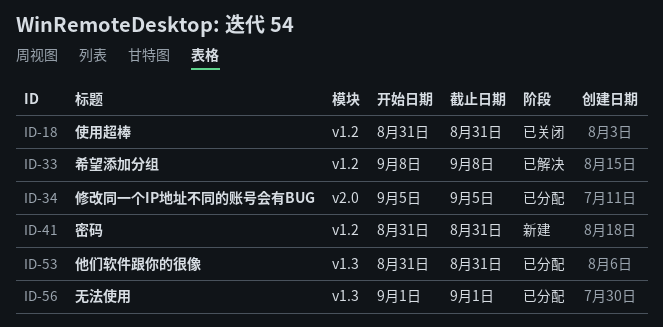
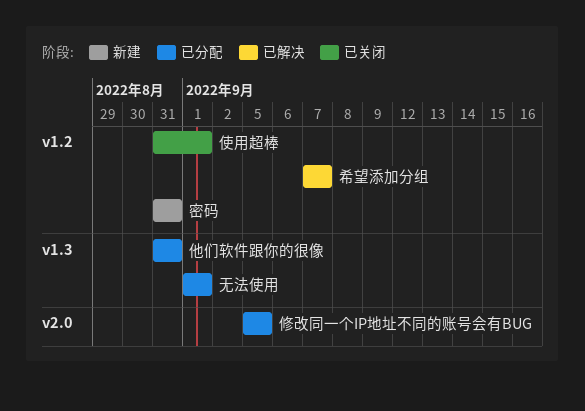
使用超棒, due: Aug 31 -> Sep 1
希望添加分组, start: Sep 8 -> Sep 7
希望添加分组, due: Sep 8 -> Sep 7

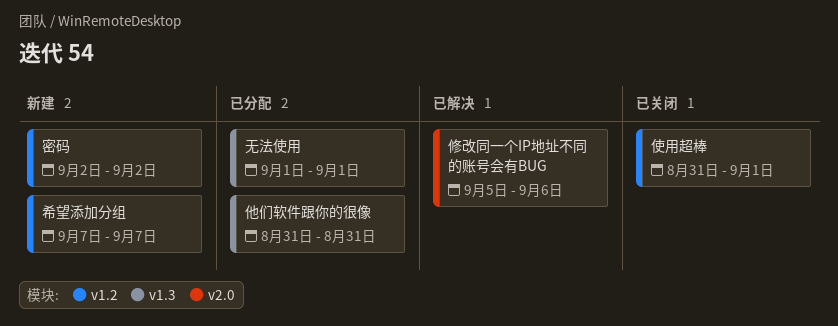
修改同一个IP地址不同的账号会有BUG, status: 已分配 -> 已解决
修改同一个IP地址不同的账号会有BUG, due: Sep 5 -> Sep 6
密码, start: Aug 31 -> Sep 2
密码, due: Aug 31 -> Sep 2
希望添加分组, status: 已解决 -> 新建

